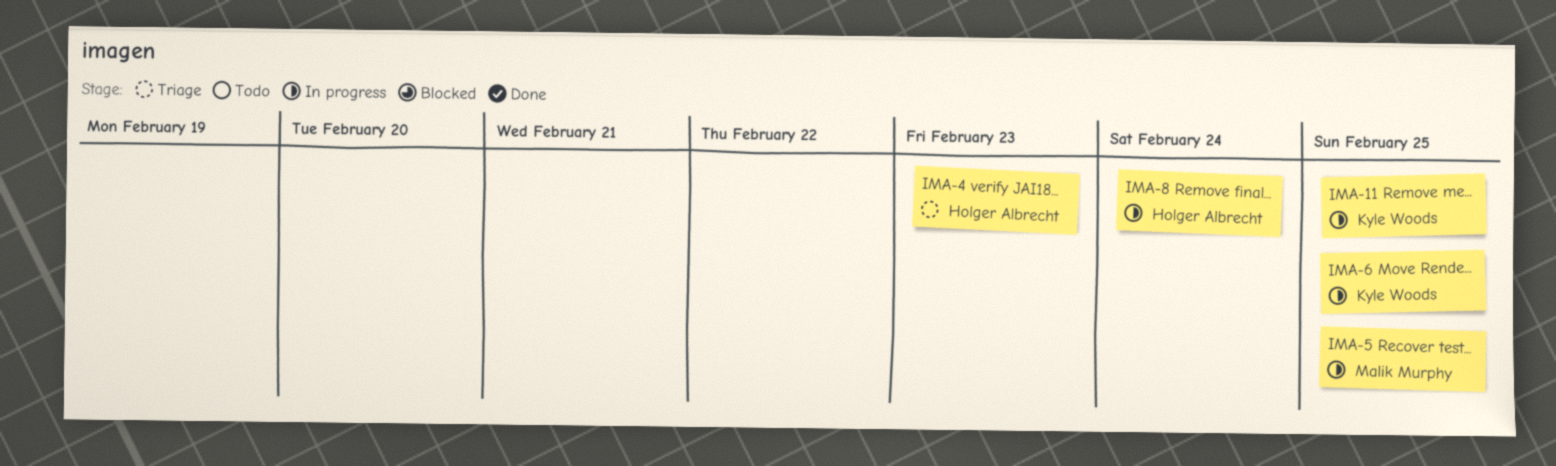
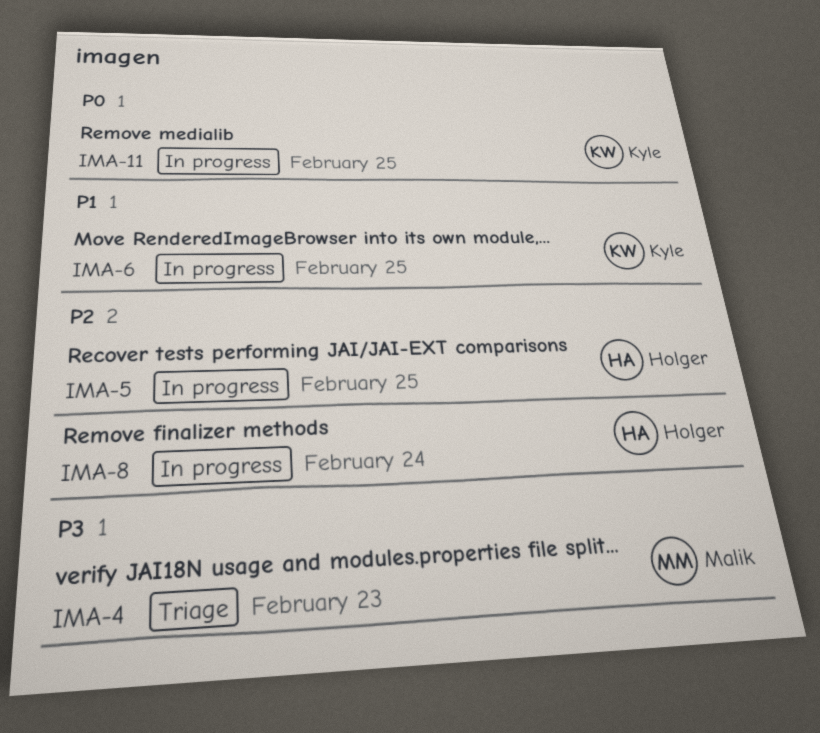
IMA-4, owner: Holger Albrecht -> Malik Murphy
IMA-5, owner: Malik Murphy -> Holger Albrecht

